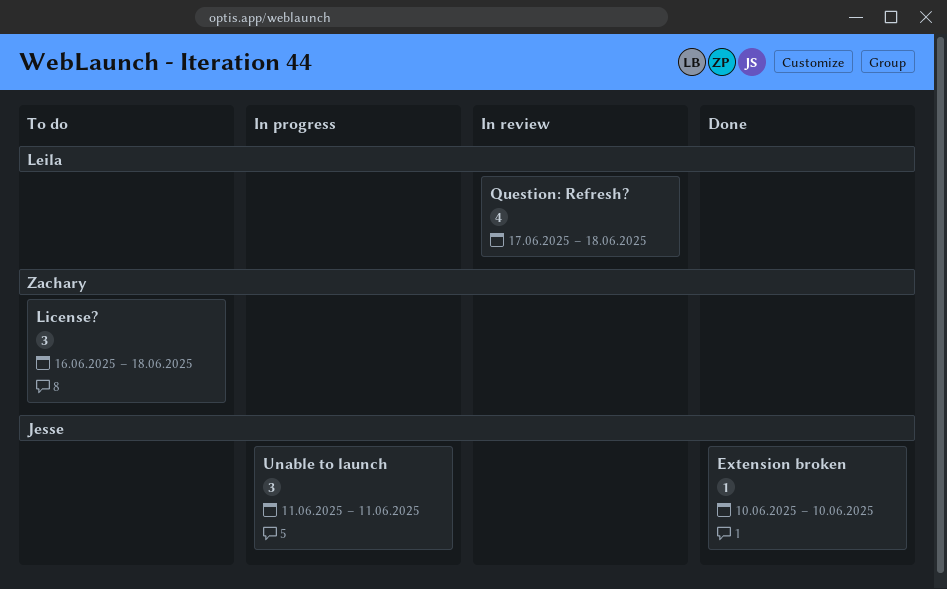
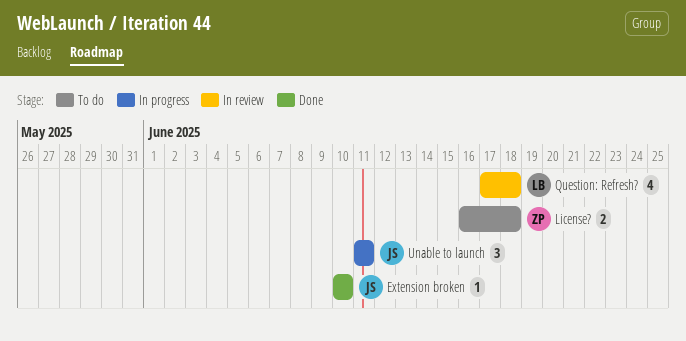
License?, estimate: 3 -> 2

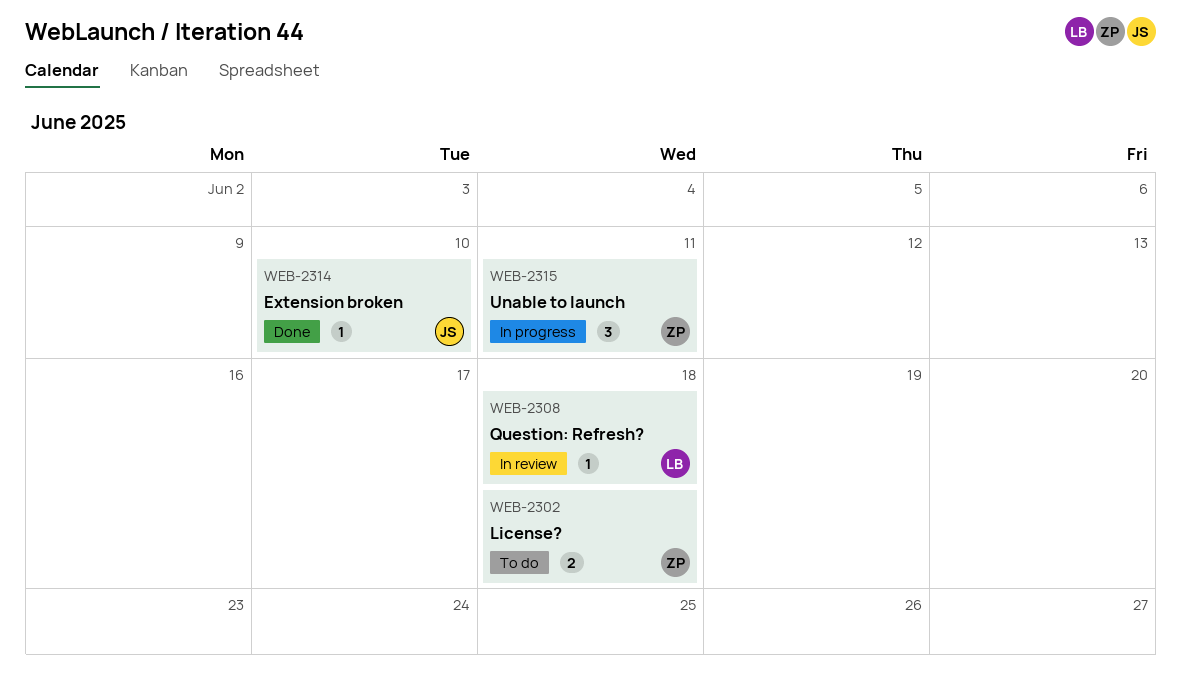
Question: Refresh?, estimate: 4 -> 1
Unable to launch, owner: JS -> ZP

